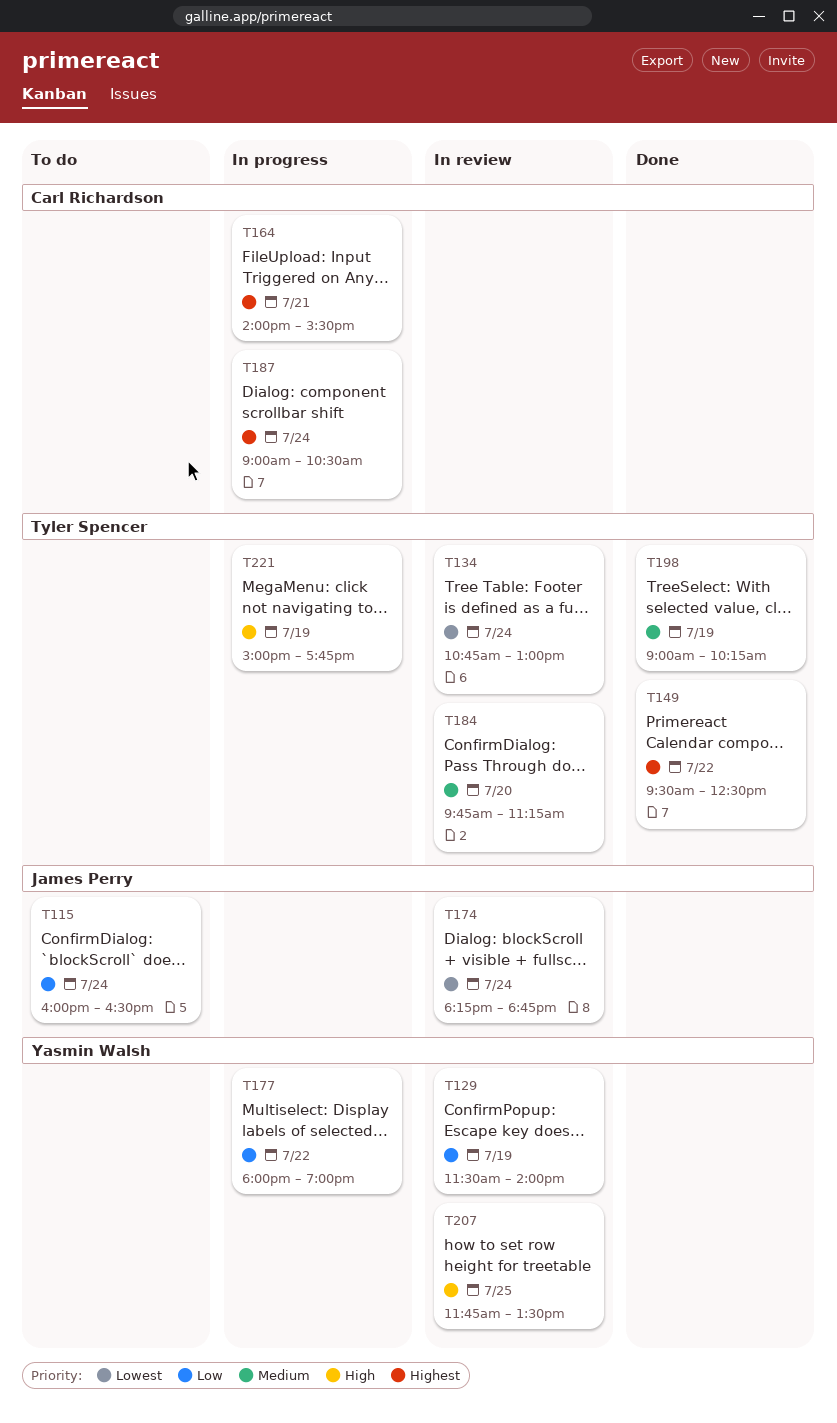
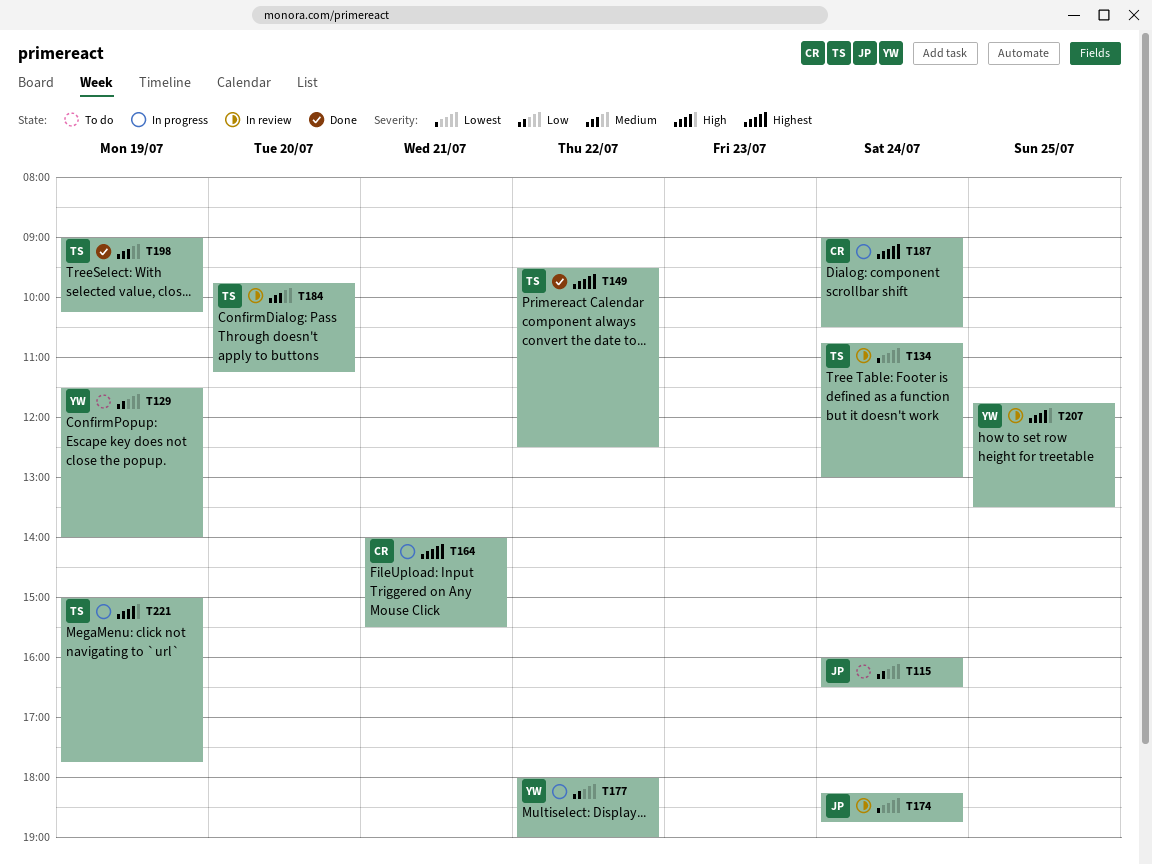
T129, status: In review -> To do

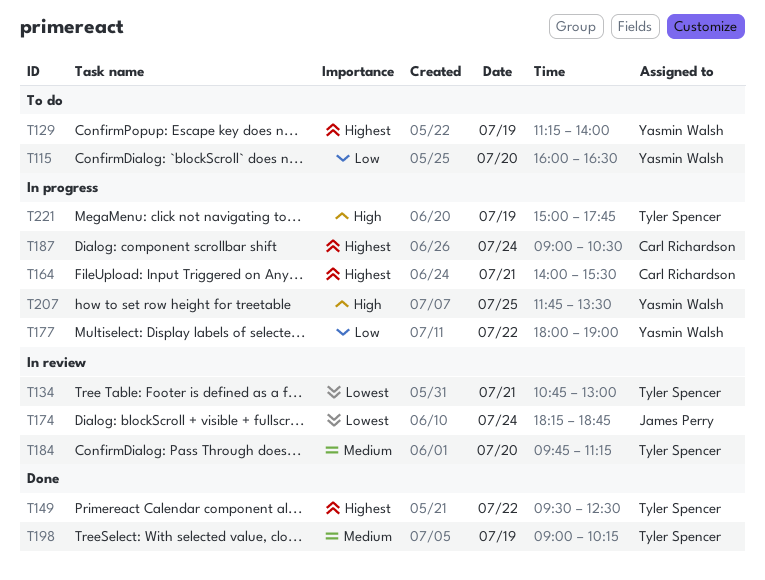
T115, owner: James Perry -> Yasmin Walsh
T115, day: Jul 24 -> Jul 20
T129, priority: Low -> Highest
T129, begins: 11:30 -> 11:15
T134, day: Jul 24 -> Jul 21
T207, status: In review -> In progress

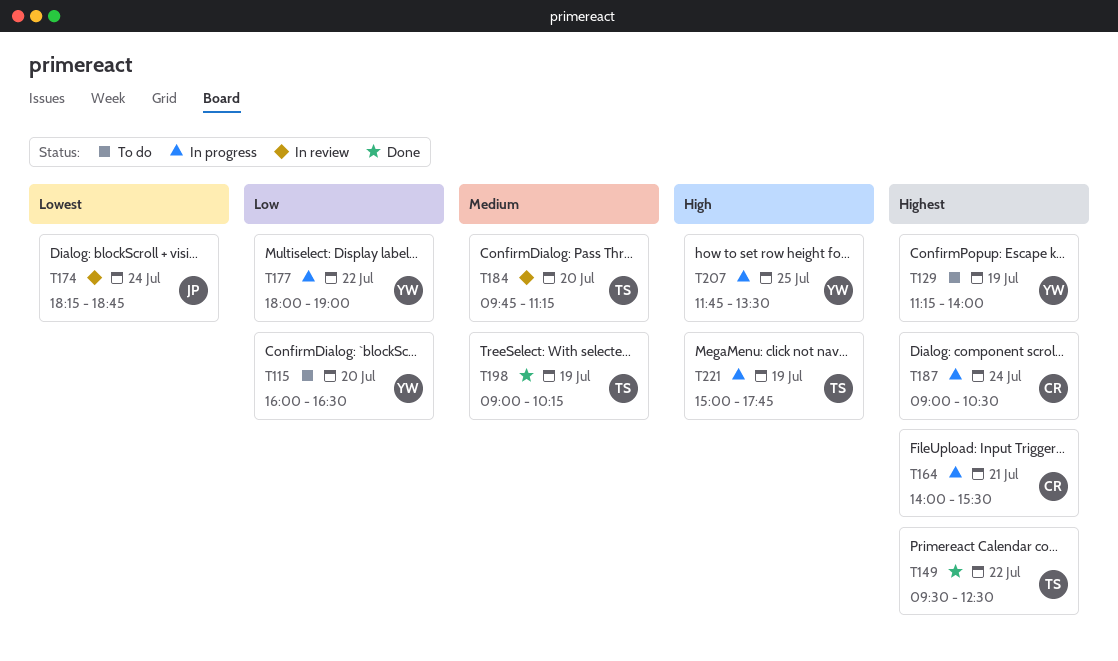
T134: present -> none

